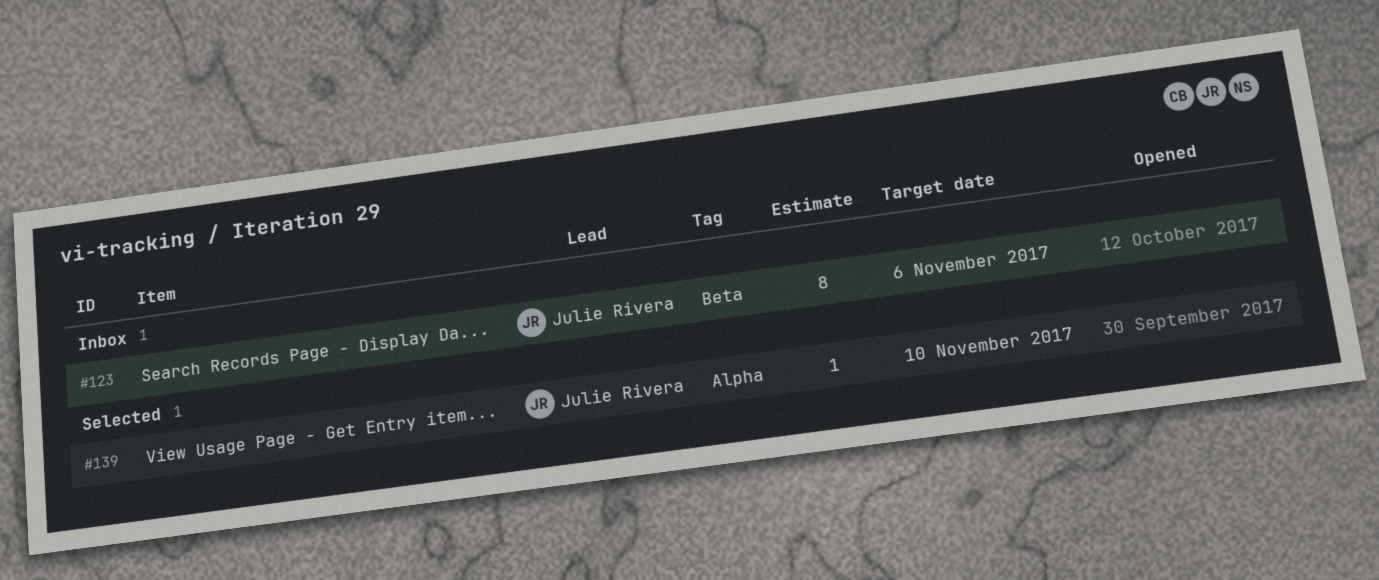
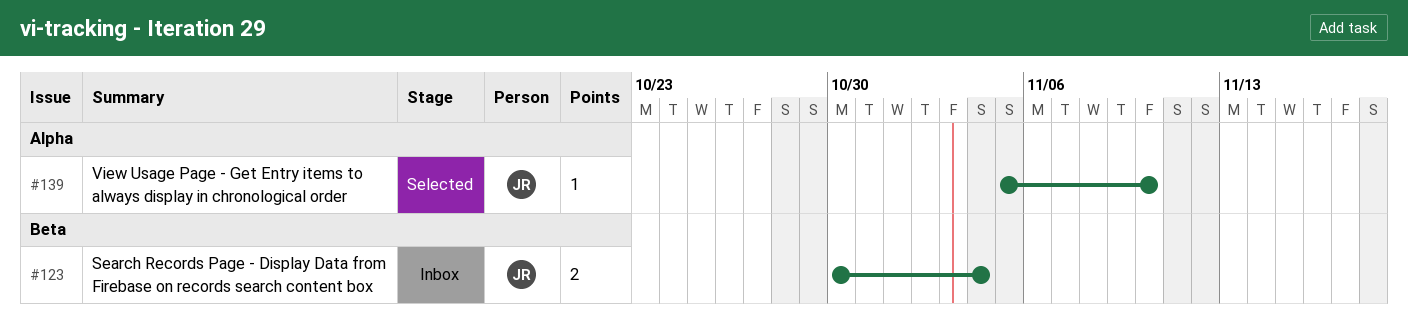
#123, estimate: 8 -> 2
#123, due: Nov 6 -> Nov 4

